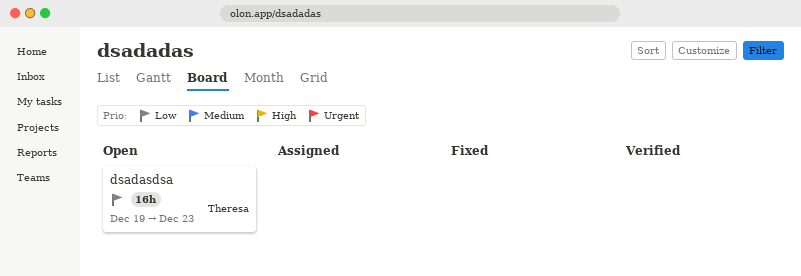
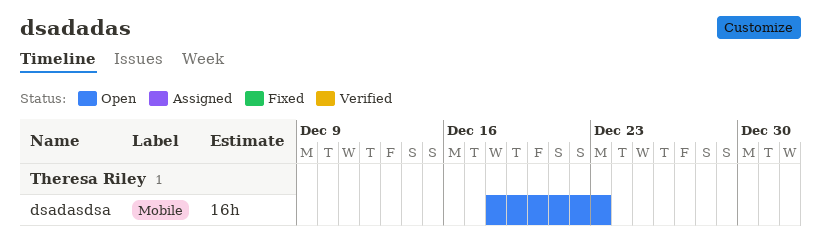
dsadasdsa, start: Dec 19 -> Dec 18

